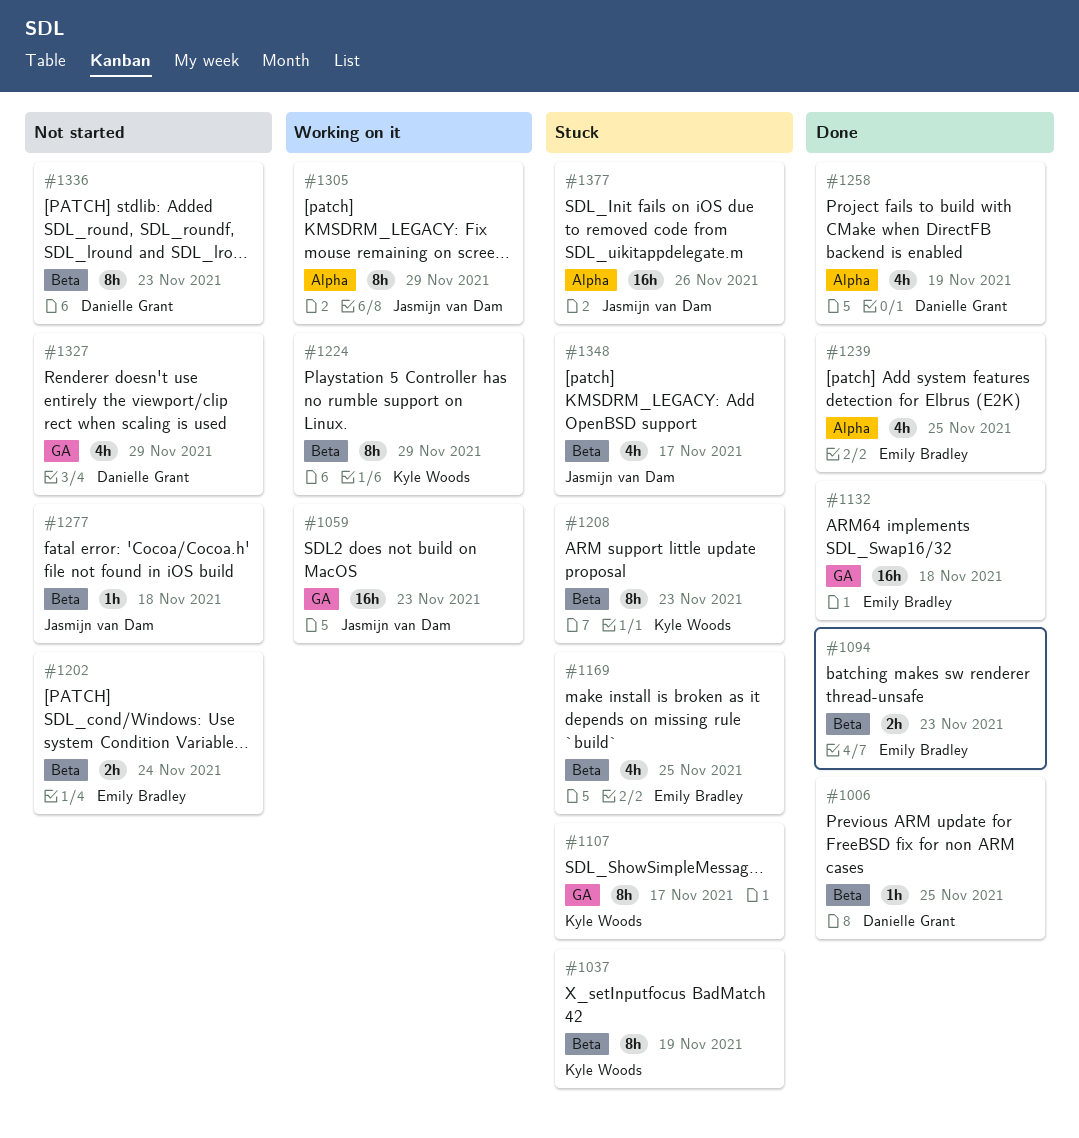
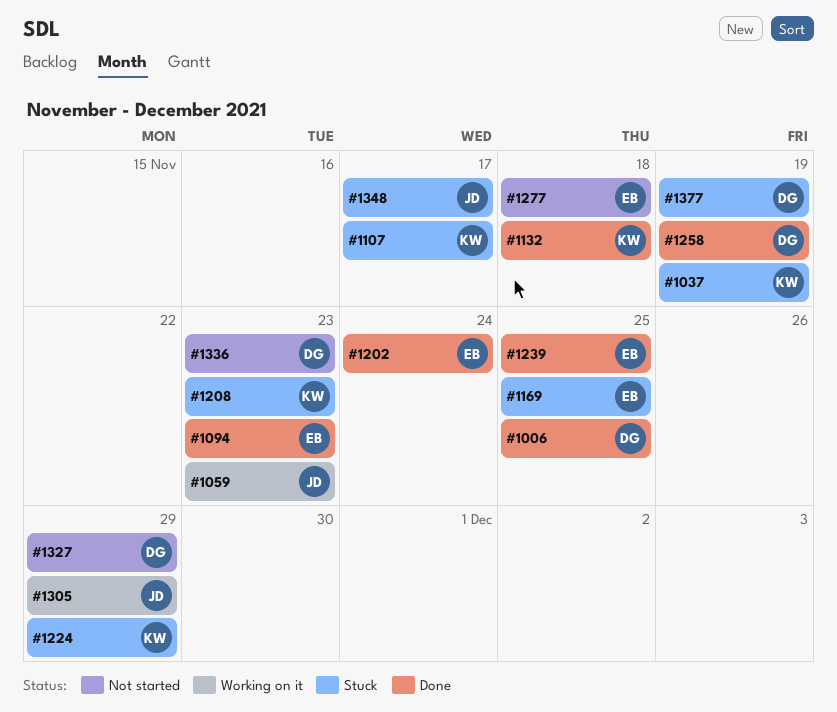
#1132, owner: Emily Bradley -> Kyle Woods
#1202, status: Not started -> Done
#1224, status: Working on it -> Stuck
#1277, owner: Jasmijn van Dam -> Emily Bradley
#1377, owner: Jasmijn van Dam -> Danielle Grant
#1377, due: Nov 26 -> Nov 19

